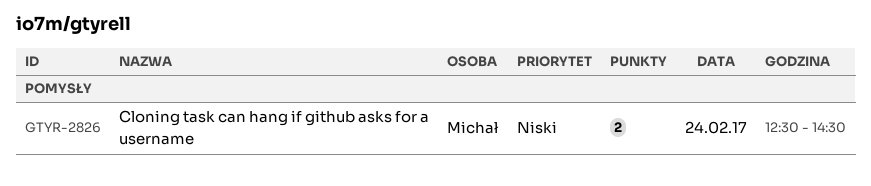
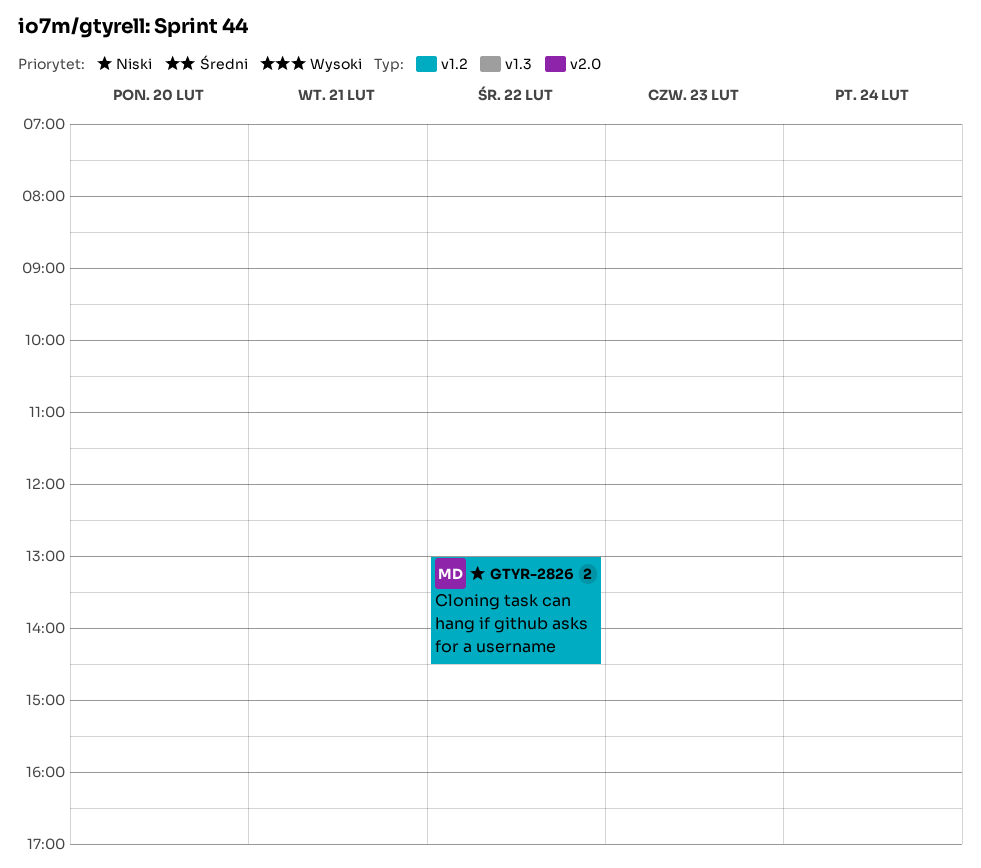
GTYR-2826, day: Feb 24 -> Feb 22
GTYR-2826, begins: 12:30 -> 13:00

